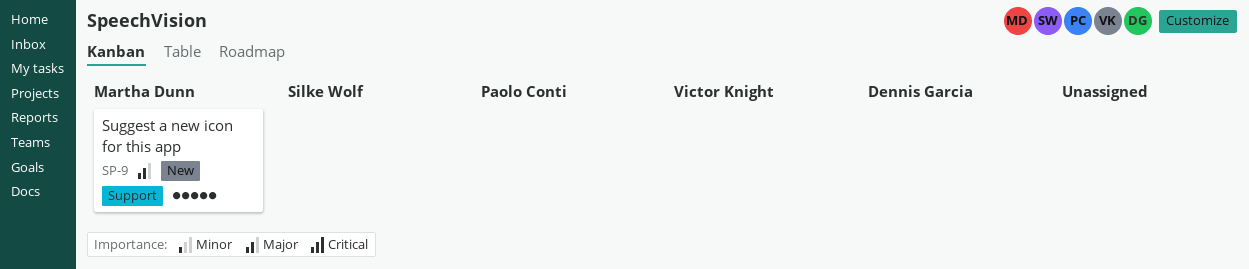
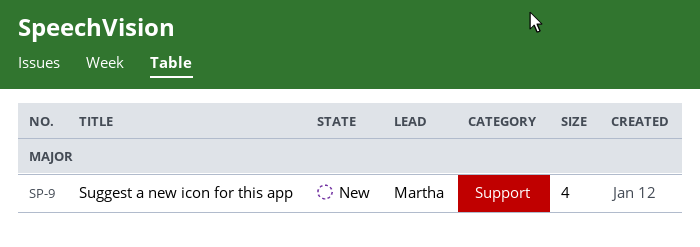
SP-9, estimate: 5 -> 4

